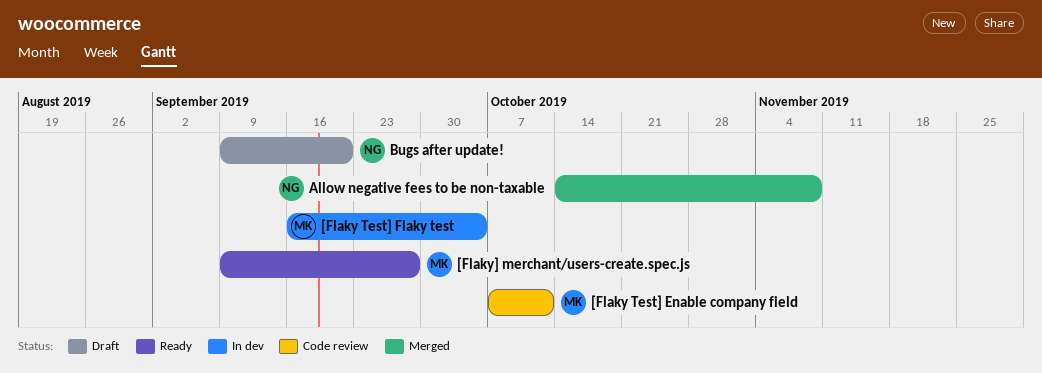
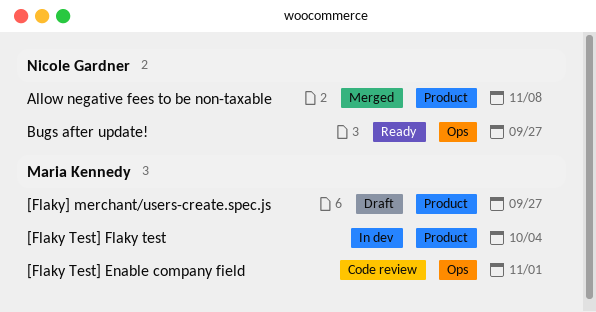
[Flaky Test] Enable company field, due: Oct 11 -> Nov 1
[Flaky] merchant/users-create.spec.js, status: Ready -> Draft
Bugs after update!, status: Draft -> Ready
Bugs after update!, due: Sep 20 -> Sep 27

